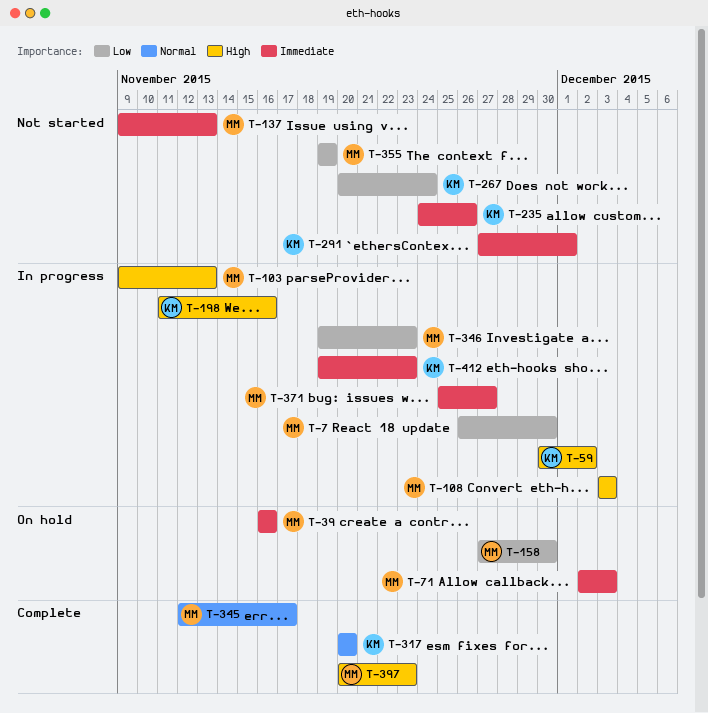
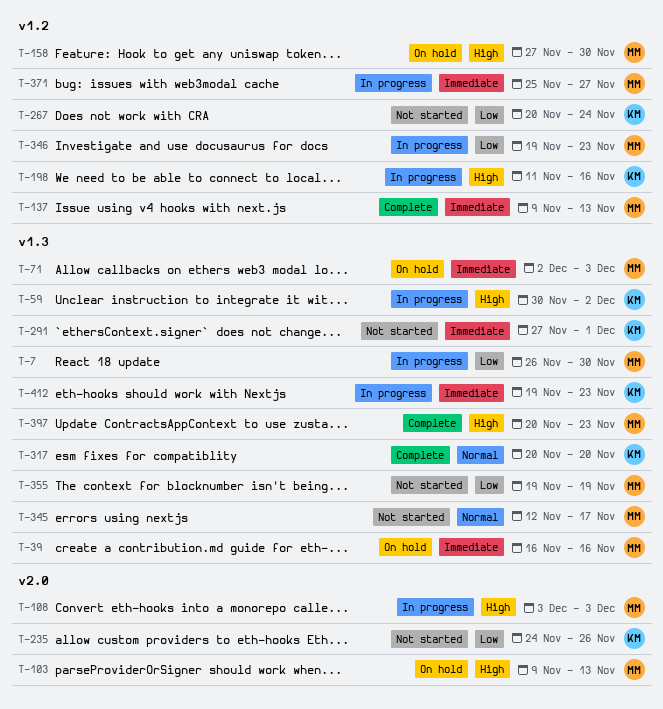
T-103, status: In progress -> On hold
T-137, status: Not started -> Complete
T-158, priority: Low -> High
T-235, priority: Immediate -> Low
T-345, status: Complete -> Not started

